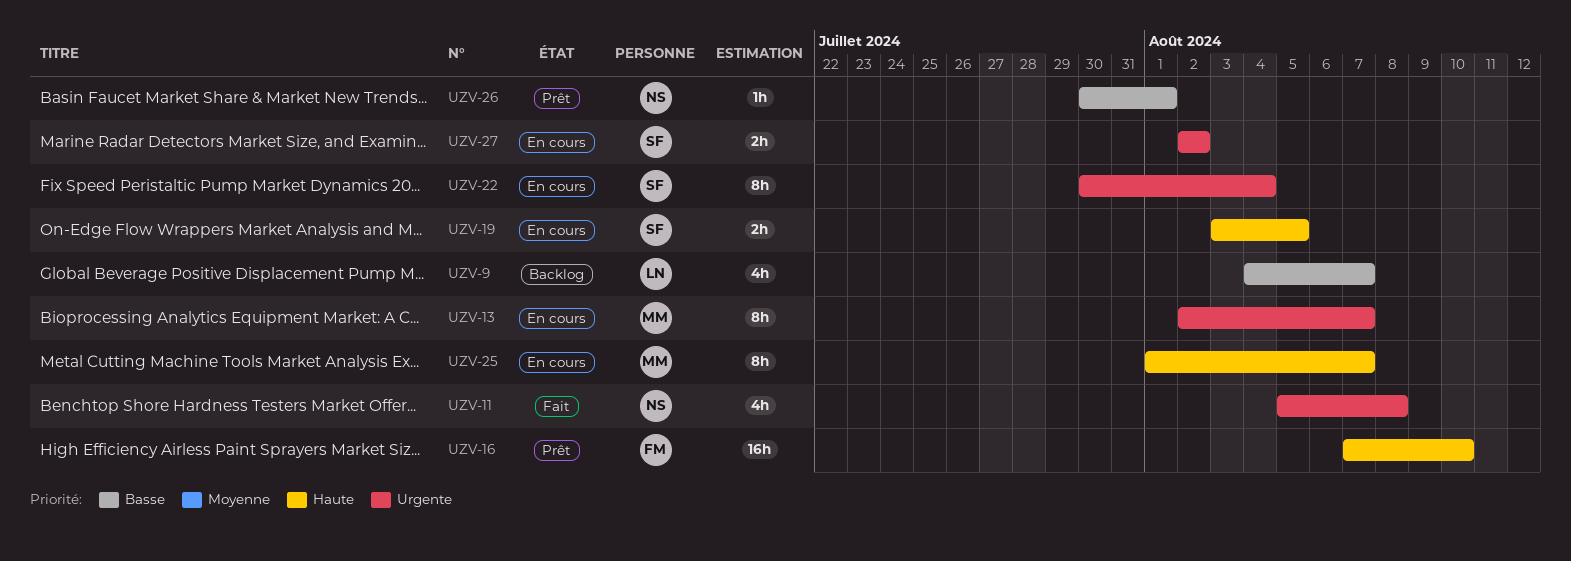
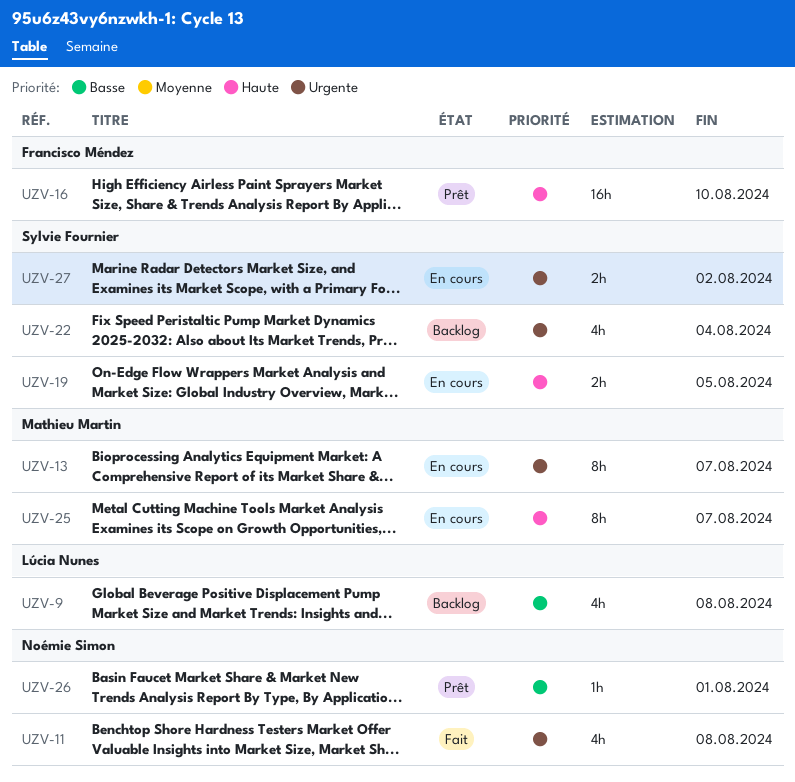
UZV-9, due: Aug 7 -> Aug 8
UZV-22, status: En cours -> Backlog
UZV-22, estimate: 8h -> 4h

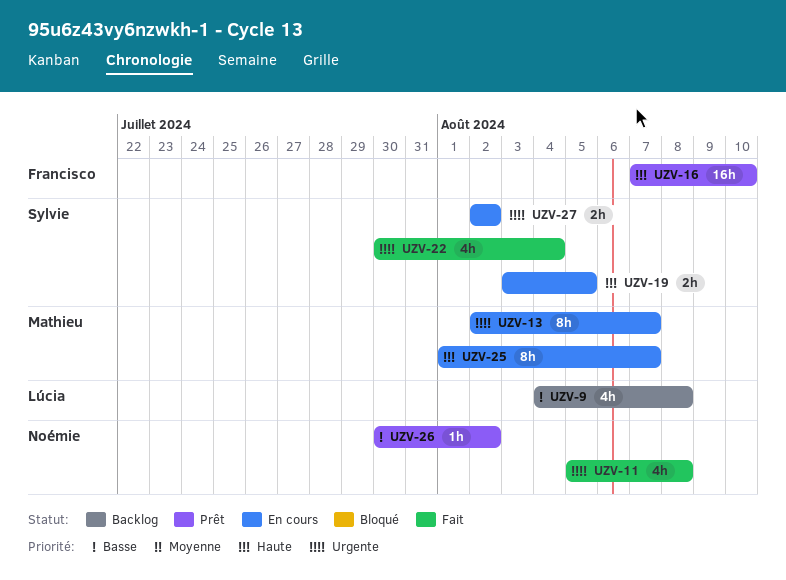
UZV-22, status: Backlog -> Fait
UZV-26, due: Aug 1 -> Aug 2

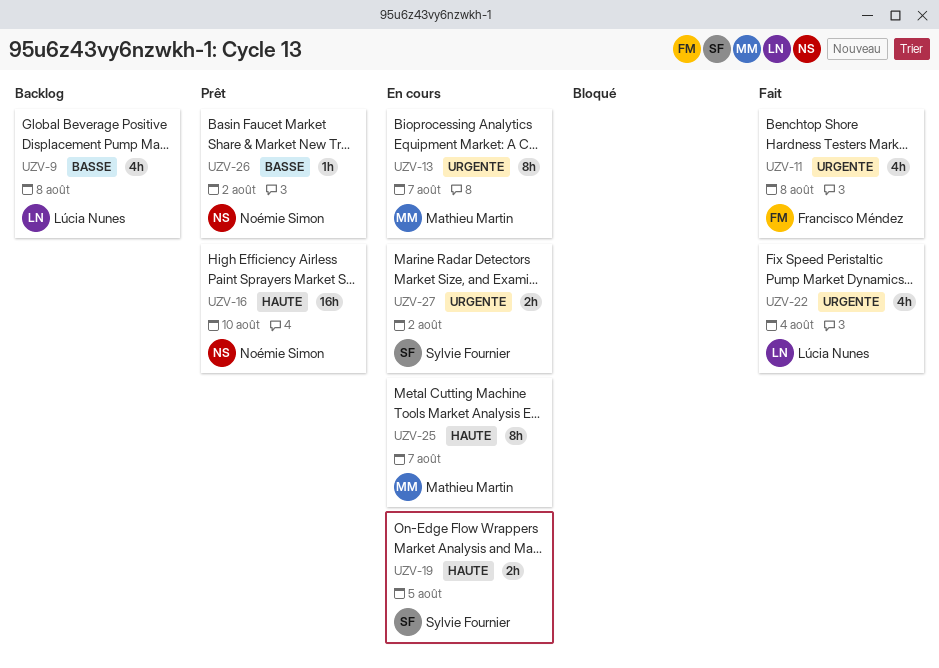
UZV-11, owner: Noémie Simon -> Francisco Méndez
UZV-16, owner: Francisco Méndez -> Noémie Simon
UZV-22, owner: Sylvie Fournier -> Lúcia Nunes

